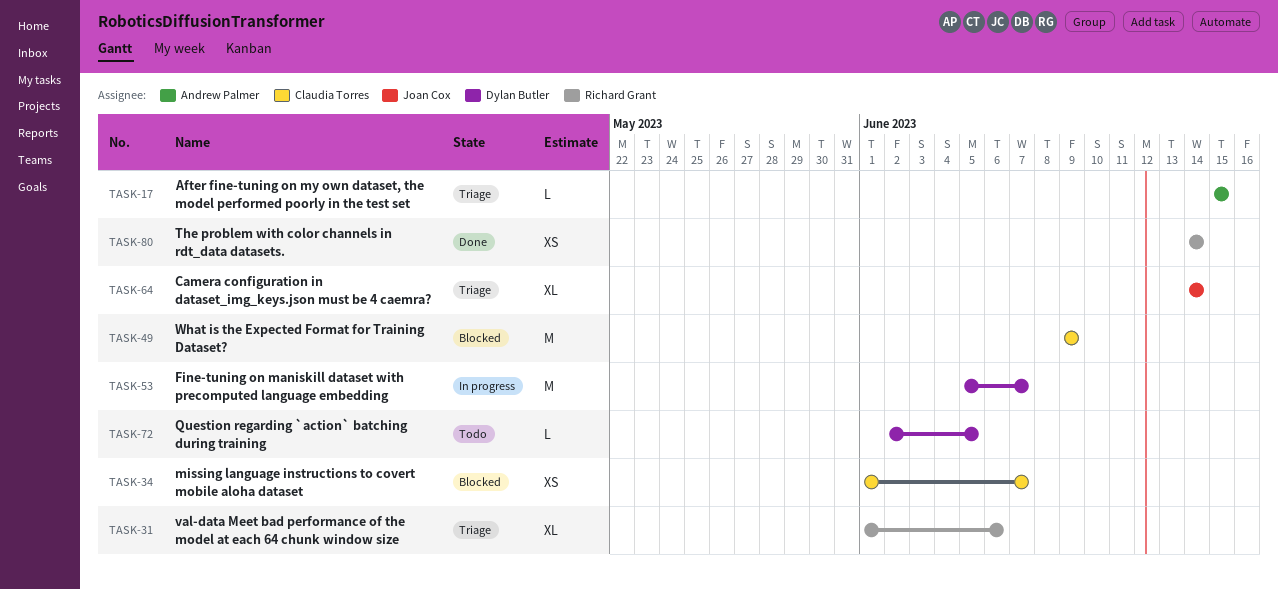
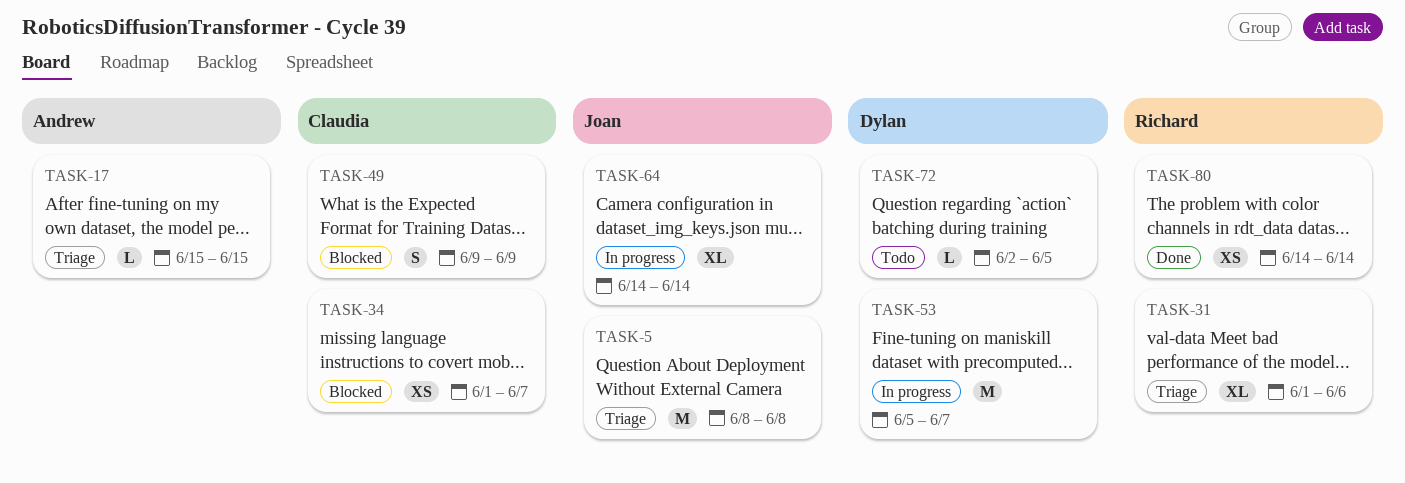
TASK-5: none -> present
TASK-49, estimate: M -> S
TASK-64, status: Triage -> In progress

